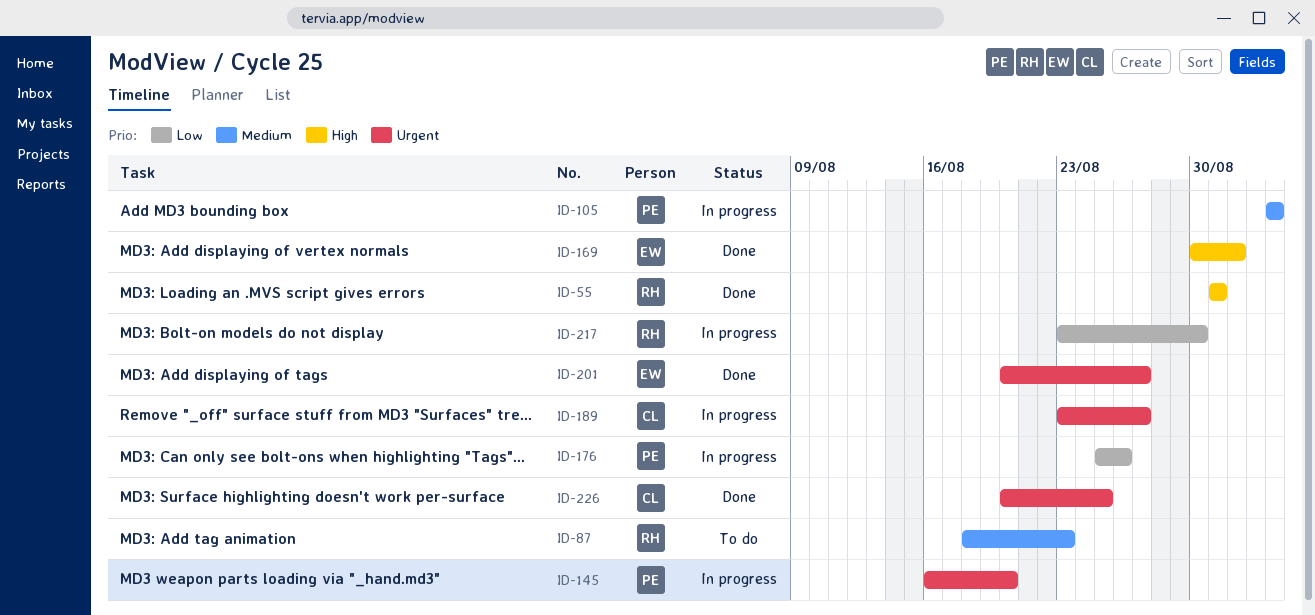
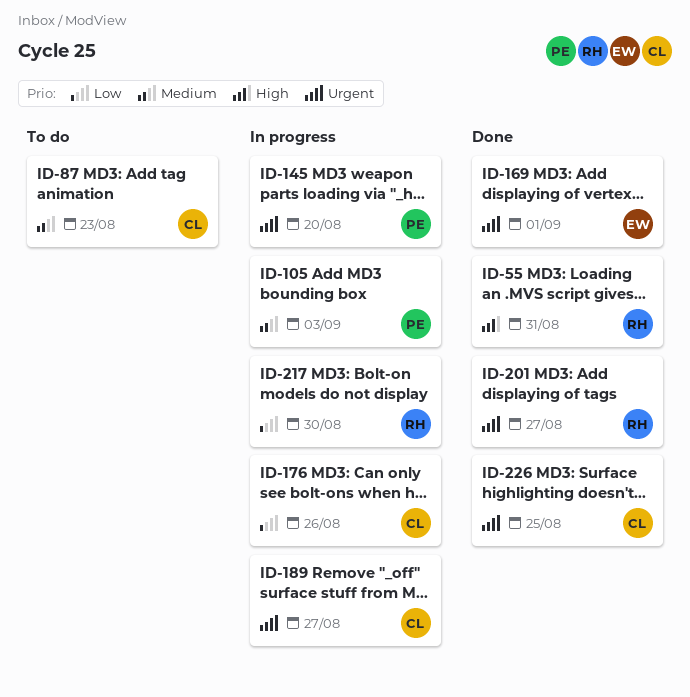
ID-87, owner: RH -> CL
ID-169, priority: High -> Urgent
ID-176, owner: PE -> CL
ID-201, owner: EW -> RH

